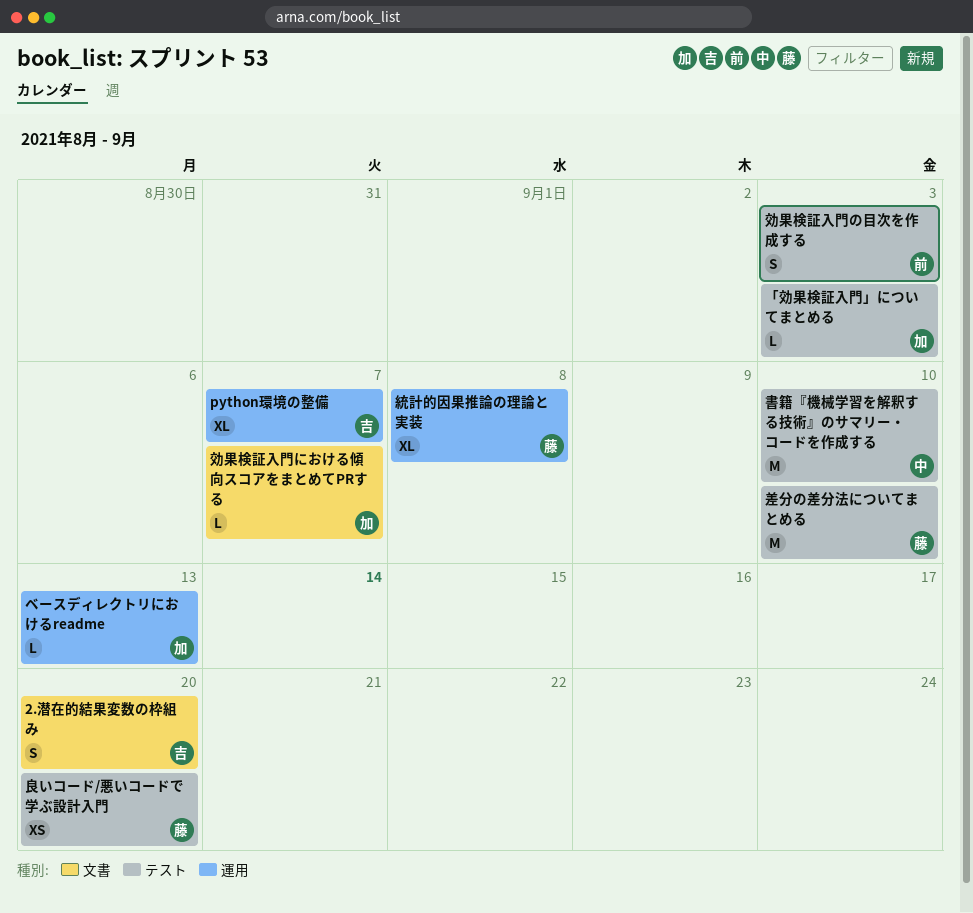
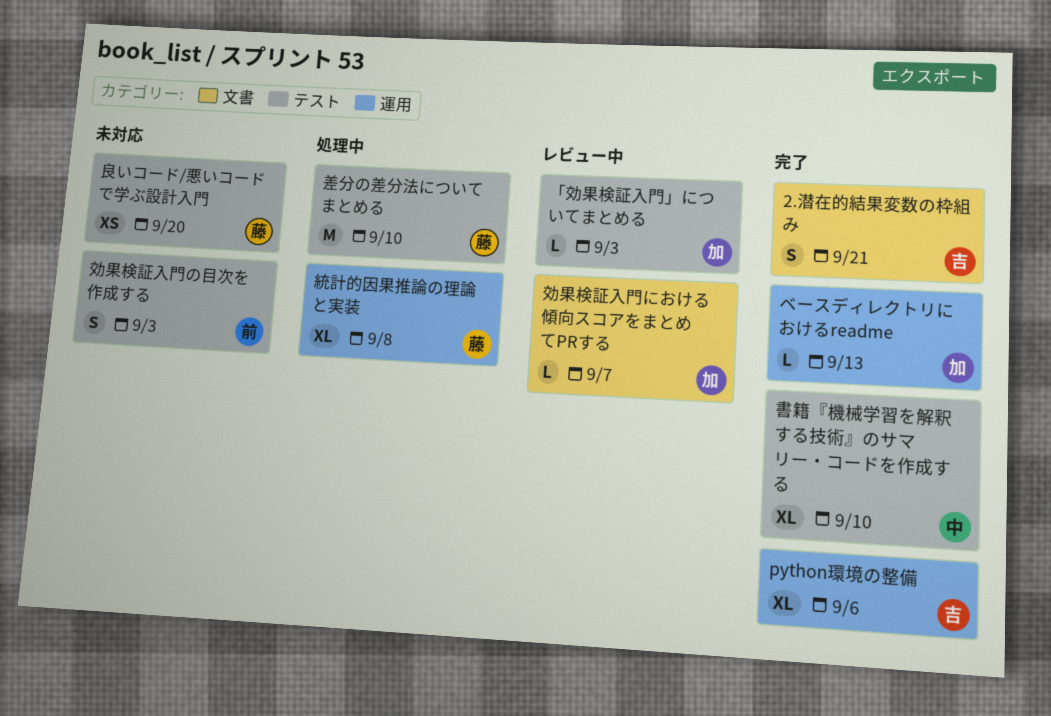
2.潜在的結果変数の枠組み, due: Sep 20 -> Sep 21
python環境の整備, due: Sep 7 -> Sep 6
書籍『機械学習を解釈する技術』のサマリー・コードを作成する, estimate: M -> XL

